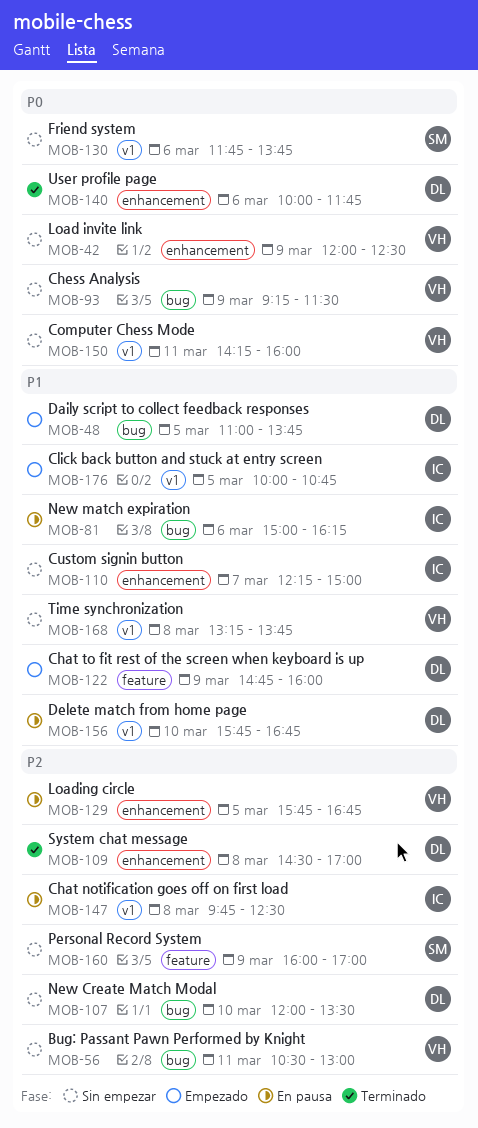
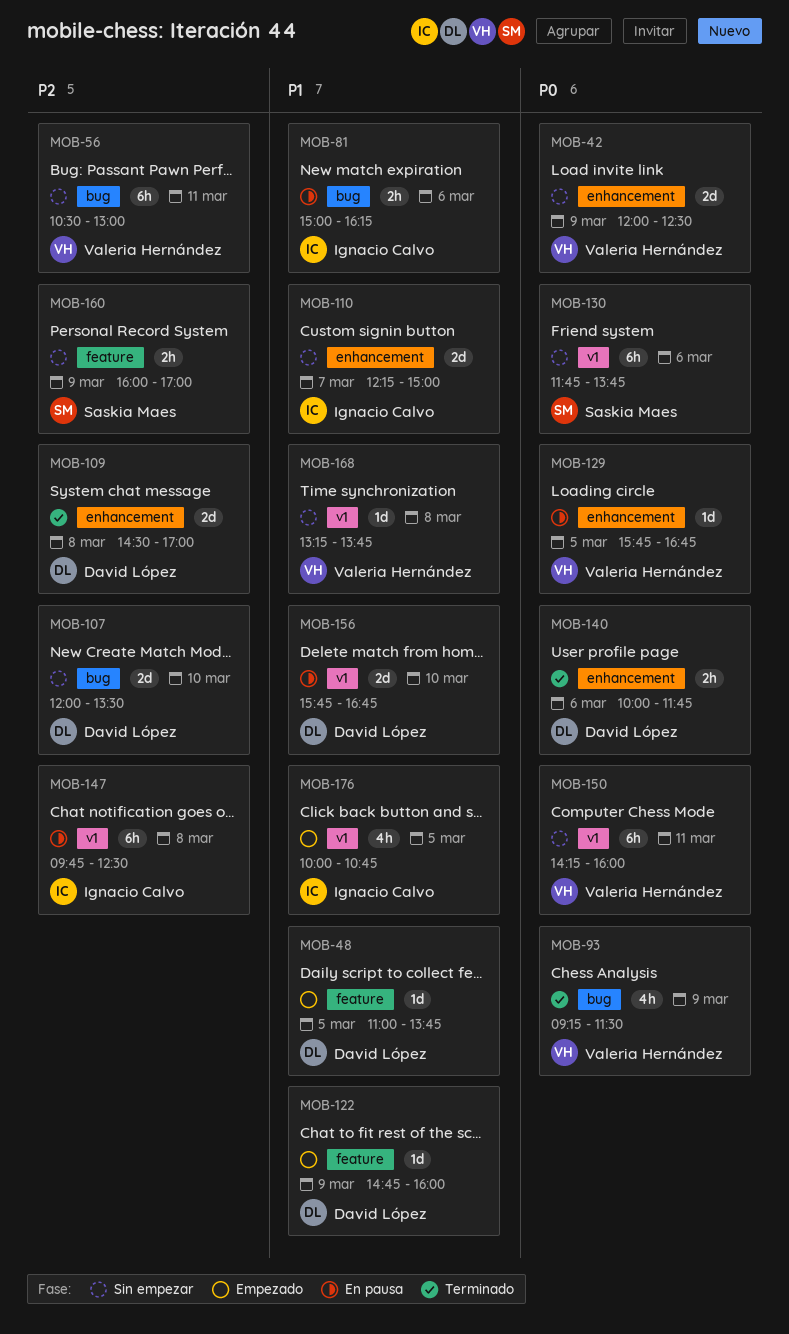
MOB-48, label: bug -> feature
MOB-93, status: Sin empezar -> Terminado
MOB-129, priority: P2 -> P0

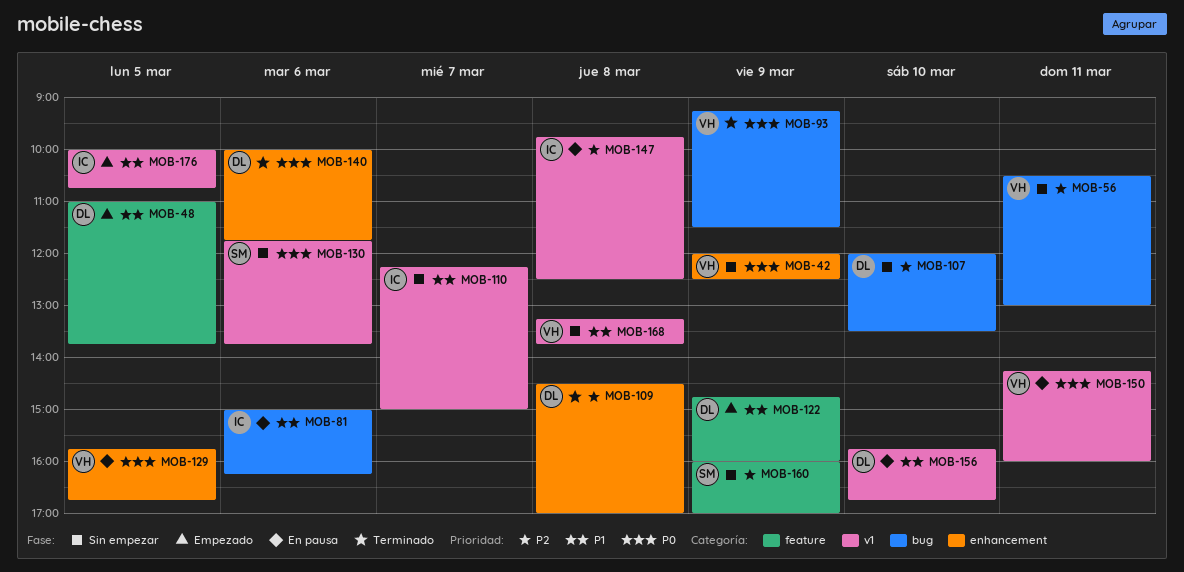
MOB-110, label: enhancement -> v1
MOB-150, status: Sin empezar -> En pausa

